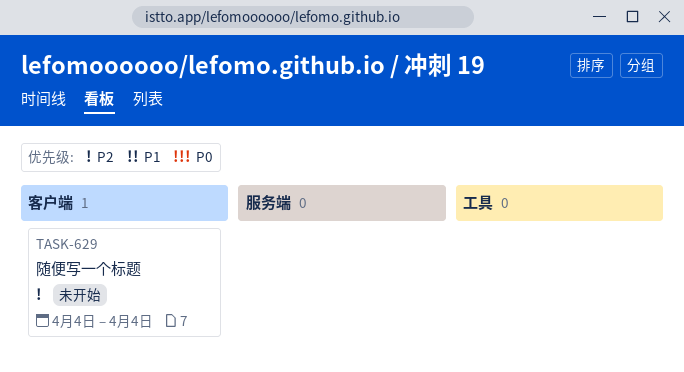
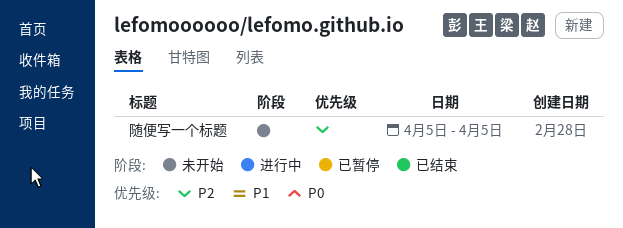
随便写一个标题, start: Apr 4 -> Apr 5
随便写一个标题, due: Apr 4 -> Apr 5

